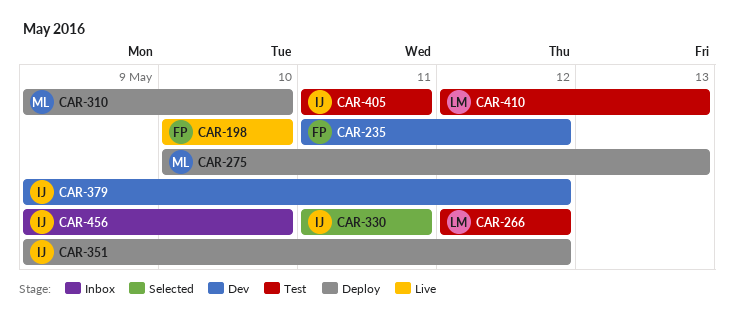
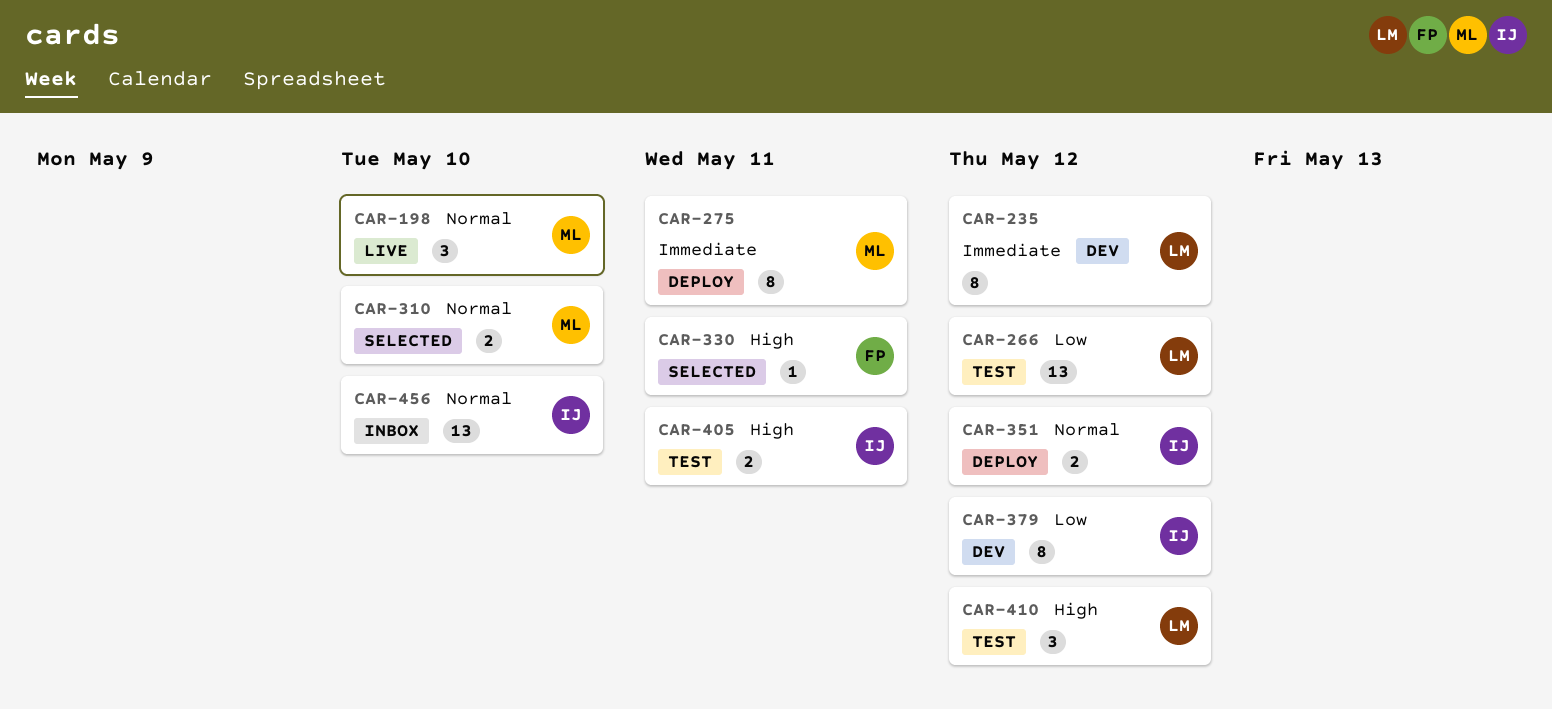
CAR-198, owner: FP -> ML
CAR-235, owner: FP -> LM
CAR-275, due: May 13 -> May 11
CAR-310, status: Deploy -> Selected
CAR-330, owner: IJ -> FP
CAR-410, due: May 13 -> May 12

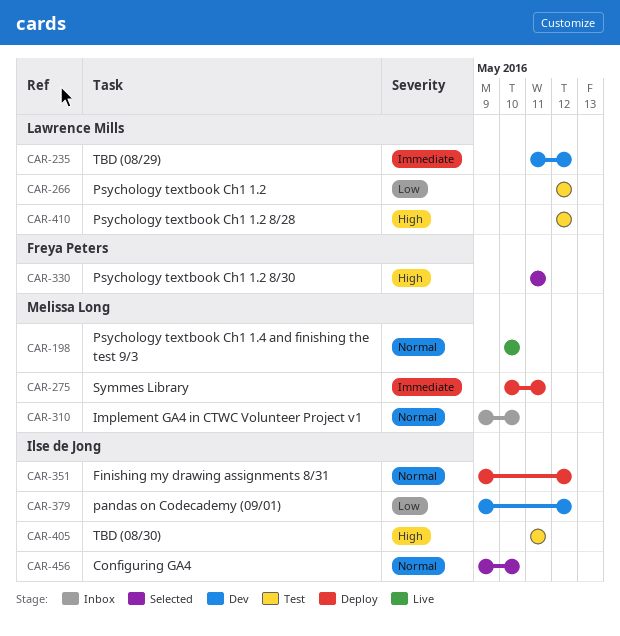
CAR-310, status: Selected -> Inbox
CAR-456, status: Inbox -> Selected

